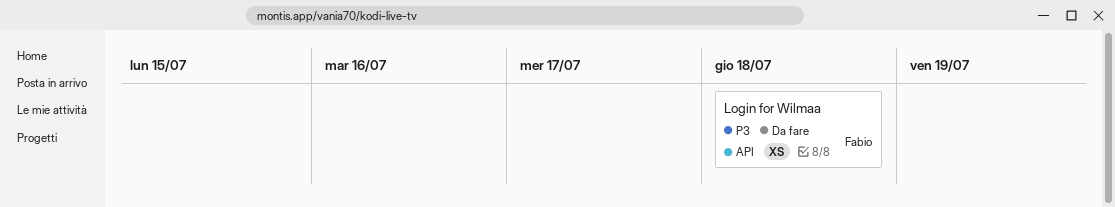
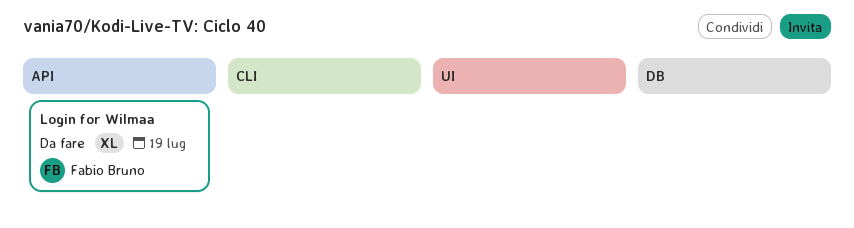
Login for Wilmaa, estimate: XS -> XL
Login for Wilmaa, due: Jul 18 -> Jul 19

